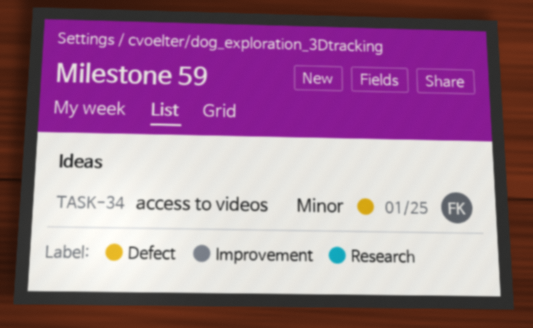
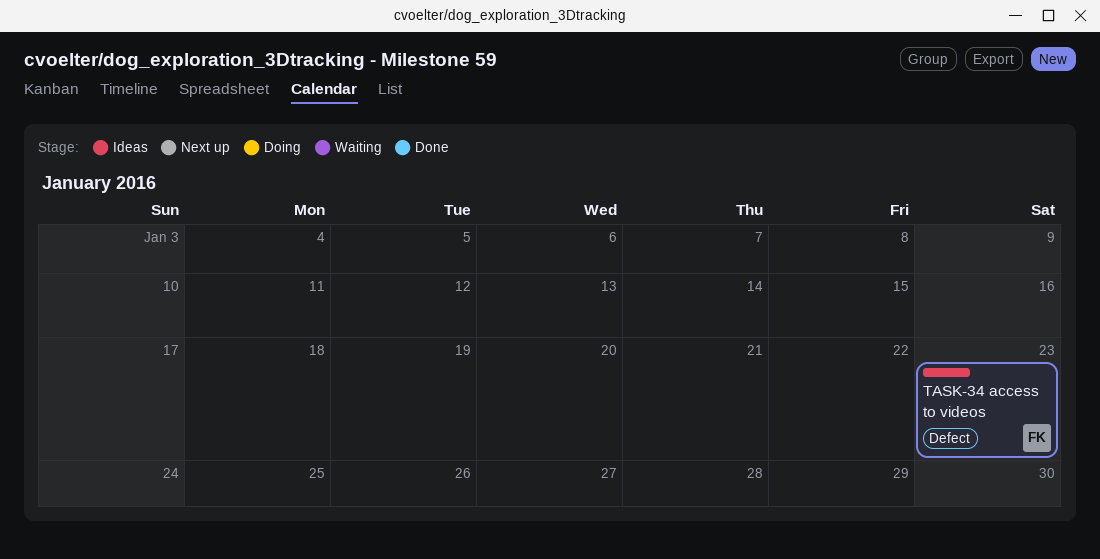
TASK-34, due: Jan 25 -> Jan 23

